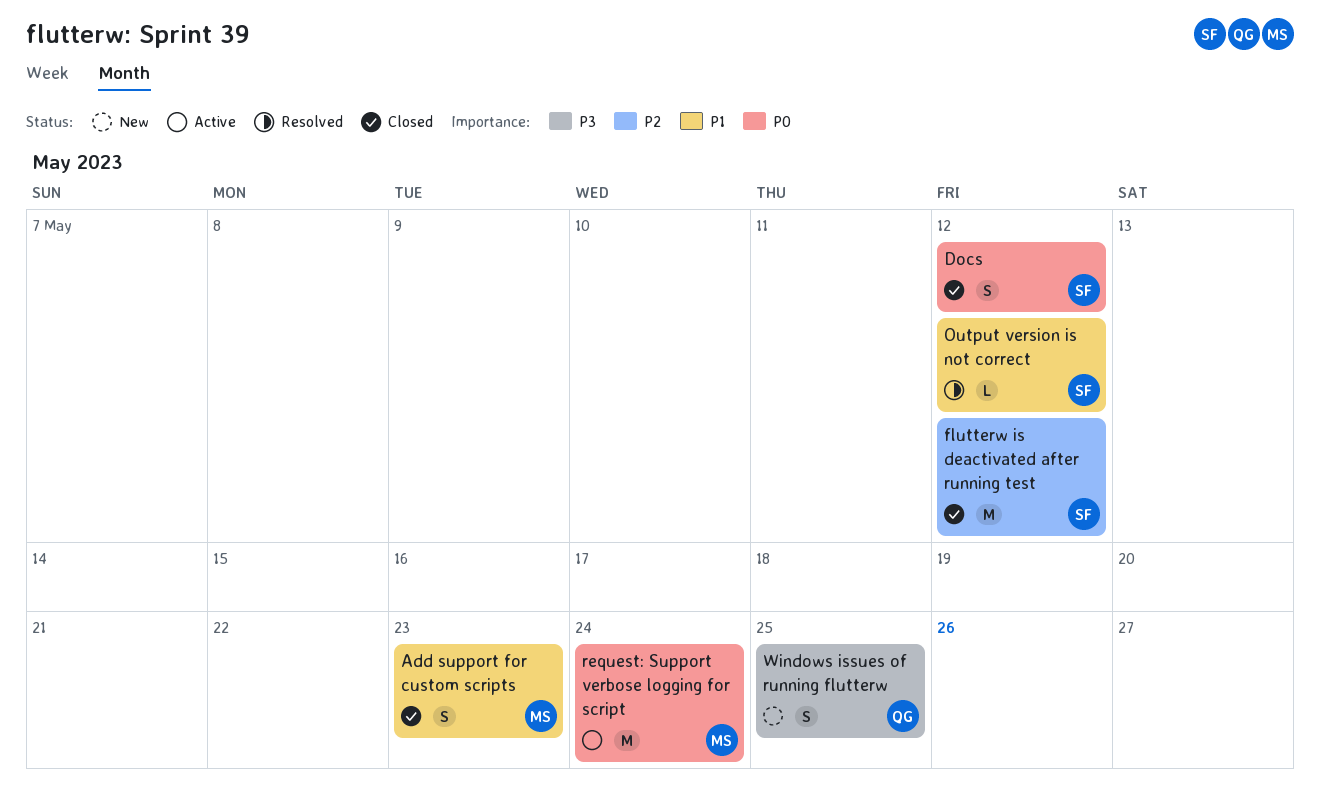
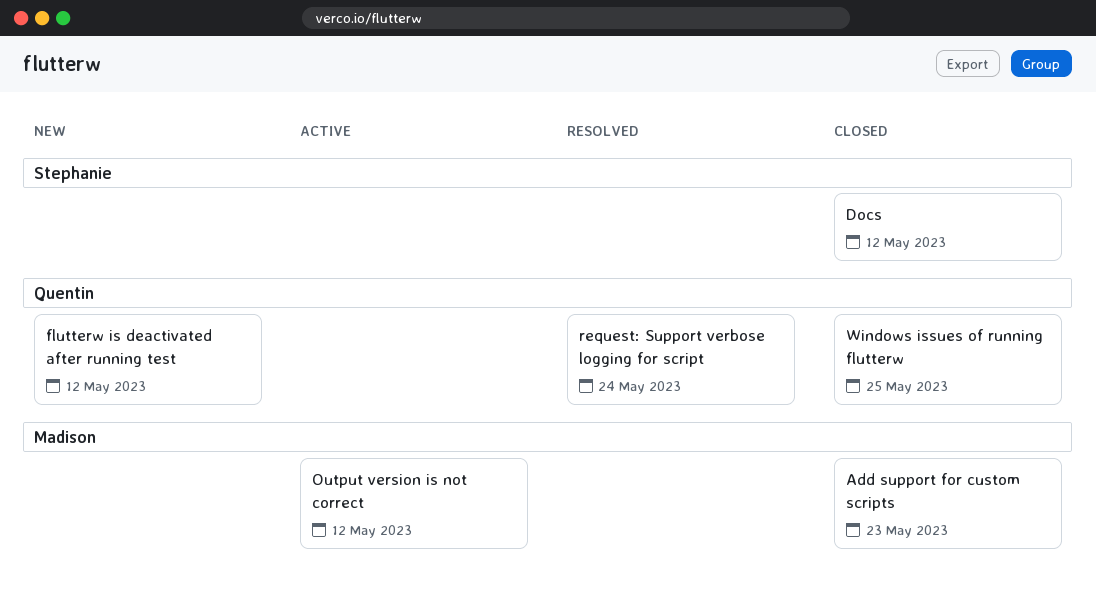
flutterw is deactivated after running test, status: Closed -> New
flutterw is deactivated after running test, owner: Stephanie -> Quentin
Output version is not correct, status: Resolved -> Active
Output version is not correct, owner: Stephanie -> Madison
request: Support verbose logging for script, status: Active -> Resolved
request: Support verbose logging for script, owner: Madison -> Quentin
Windows issues of running flutterw, status: New -> Closed

